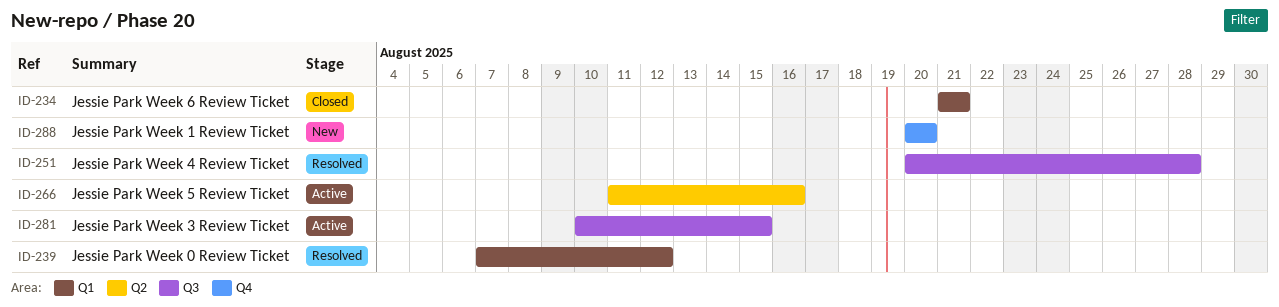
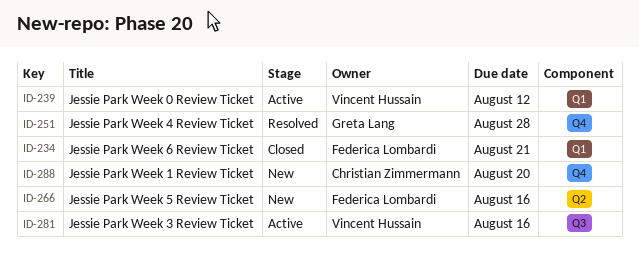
ID-239, status: Resolved -> Active
ID-251, label: Q3 -> Q4
ID-266, status: Active -> New
ID-281, due: Aug 15 -> Aug 16

